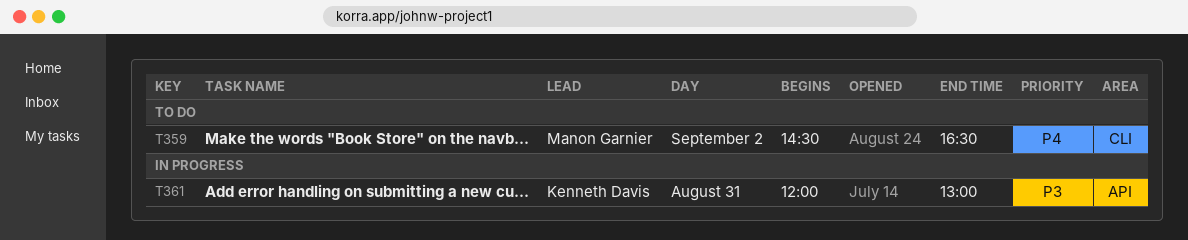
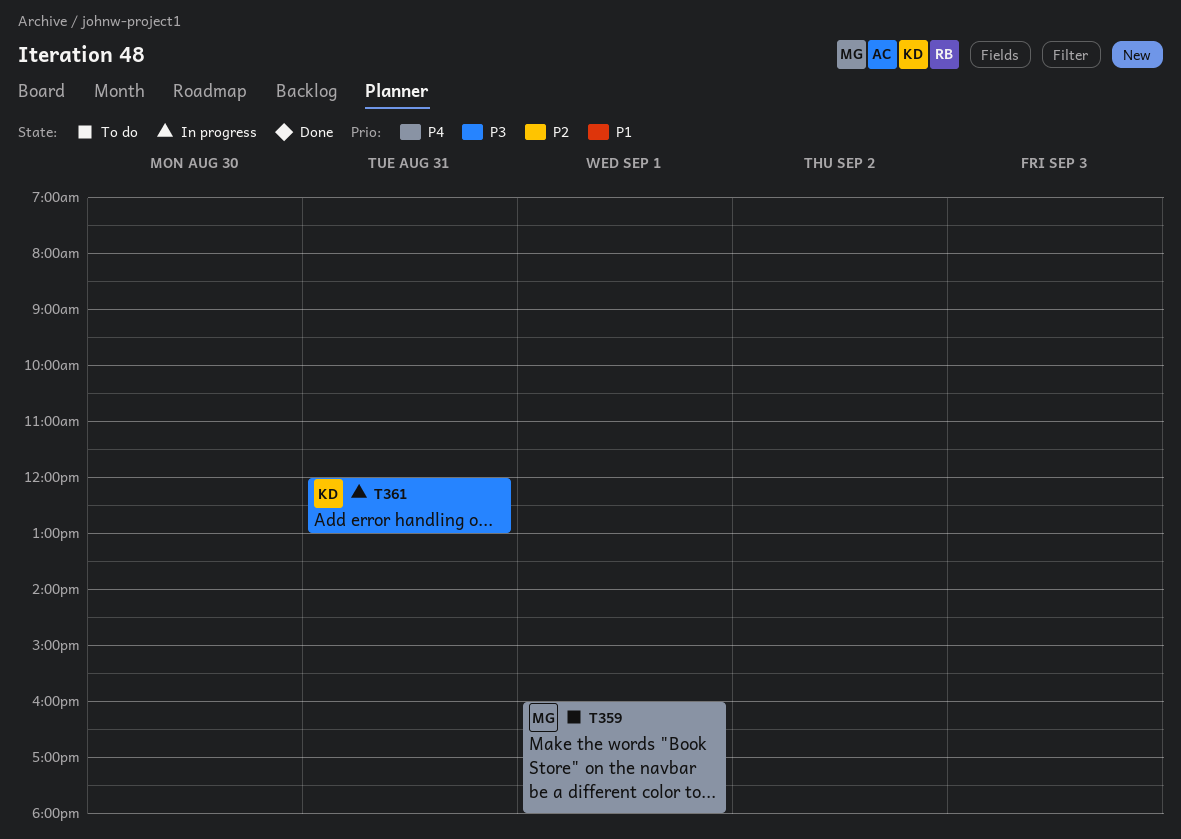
T359, day: Sep 2 -> Sep 1
T359, begins: 14:30 -> 16:00
T359, ends: 16:30 -> 18:00

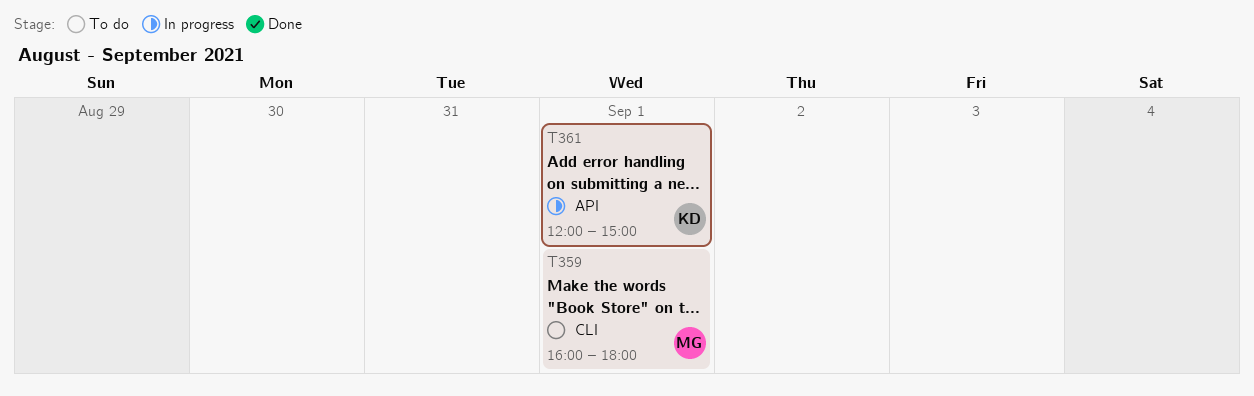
T361, day: Aug 31 -> Sep 1
T361, ends: 13:00 -> 15:00

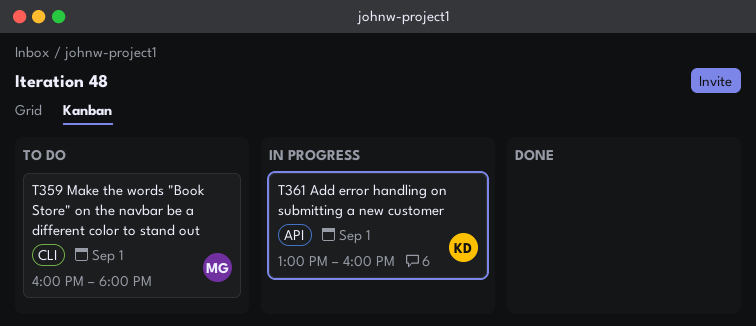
T361, begins: 12:00 -> 13:00
T361, ends: 15:00 -> 16:00

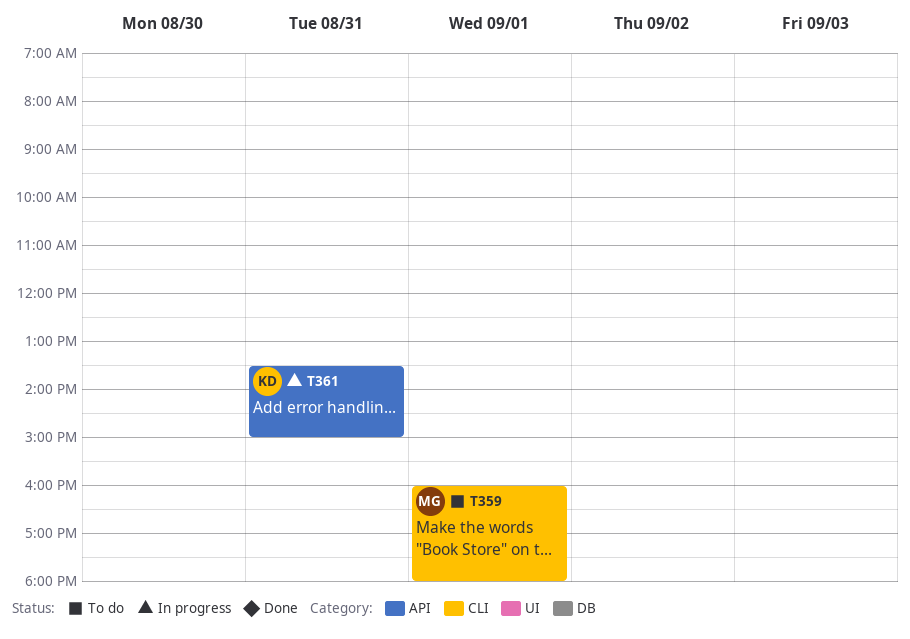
T361, day: Sep 1 -> Aug 31
T361, begins: 13:00 -> 13:30
T361, ends: 16:00 -> 15:00

